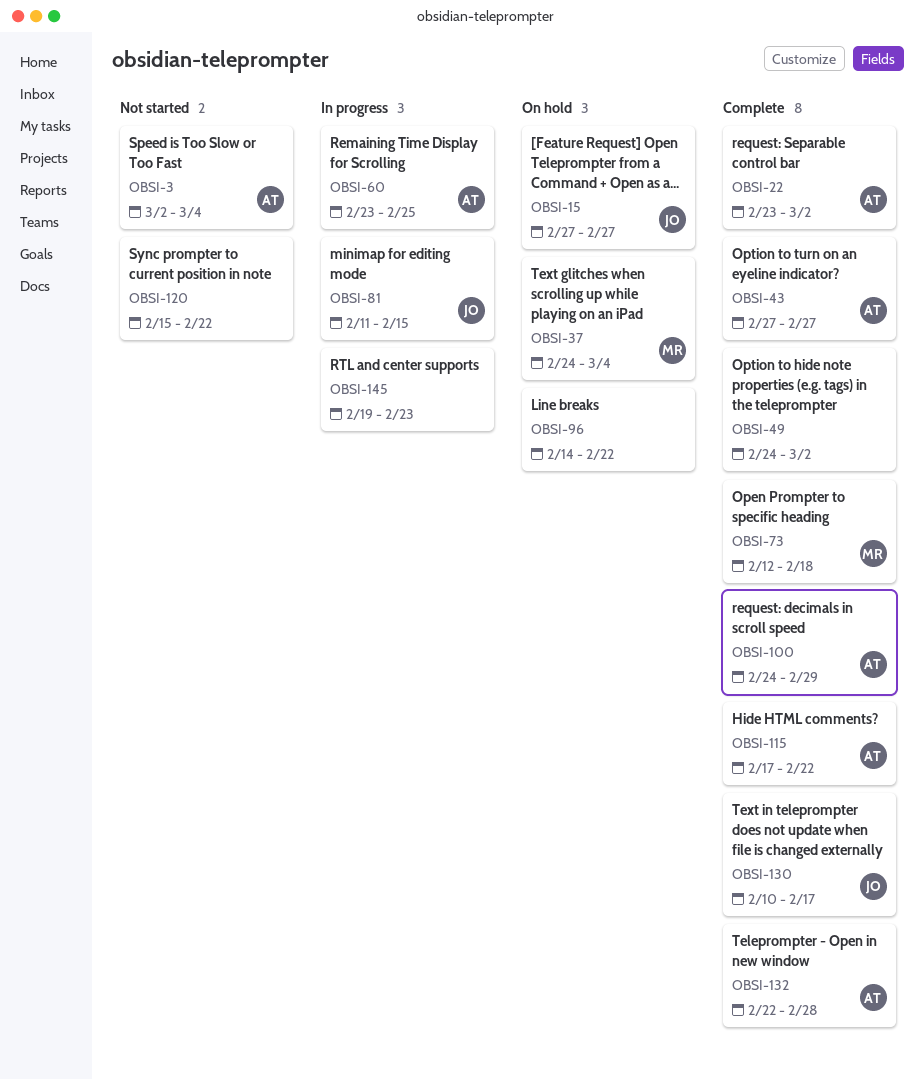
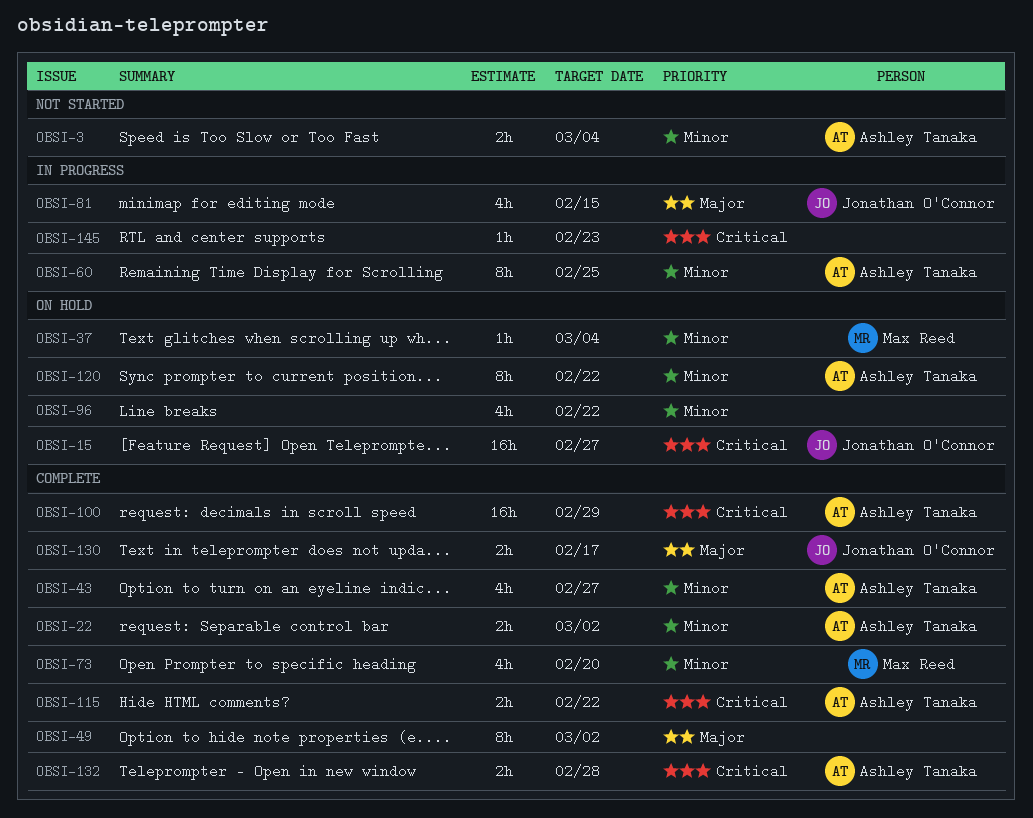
OBSI-73, due: Feb 18 -> Feb 20
OBSI-120, status: Not started -> On hold
OBSI-120, owner: none -> Ashley Tanaka

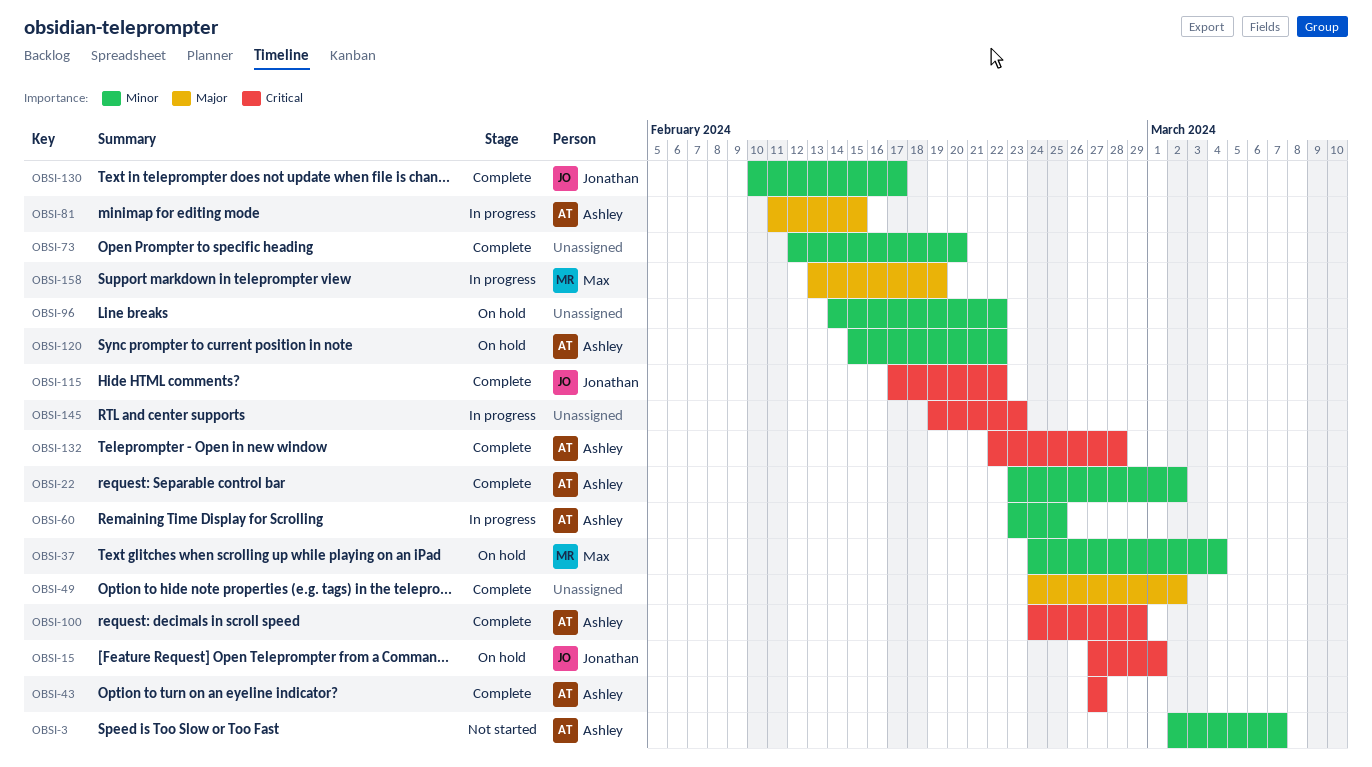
OBSI-3, due: Mar 4 -> Mar 7
OBSI-15, due: Feb 27 -> Mar 1
OBSI-43, priority: Minor -> Critical
OBSI-73, owner: Max Reed -> none
OBSI-81, owner: Jonathan O'Connor -> Ashley Tanaka
OBSI-115, owner: Ashley Tanaka -> Jonathan O'Connor
OBSI-130, priority: Major -> Minor
OBSI-158: none -> present

